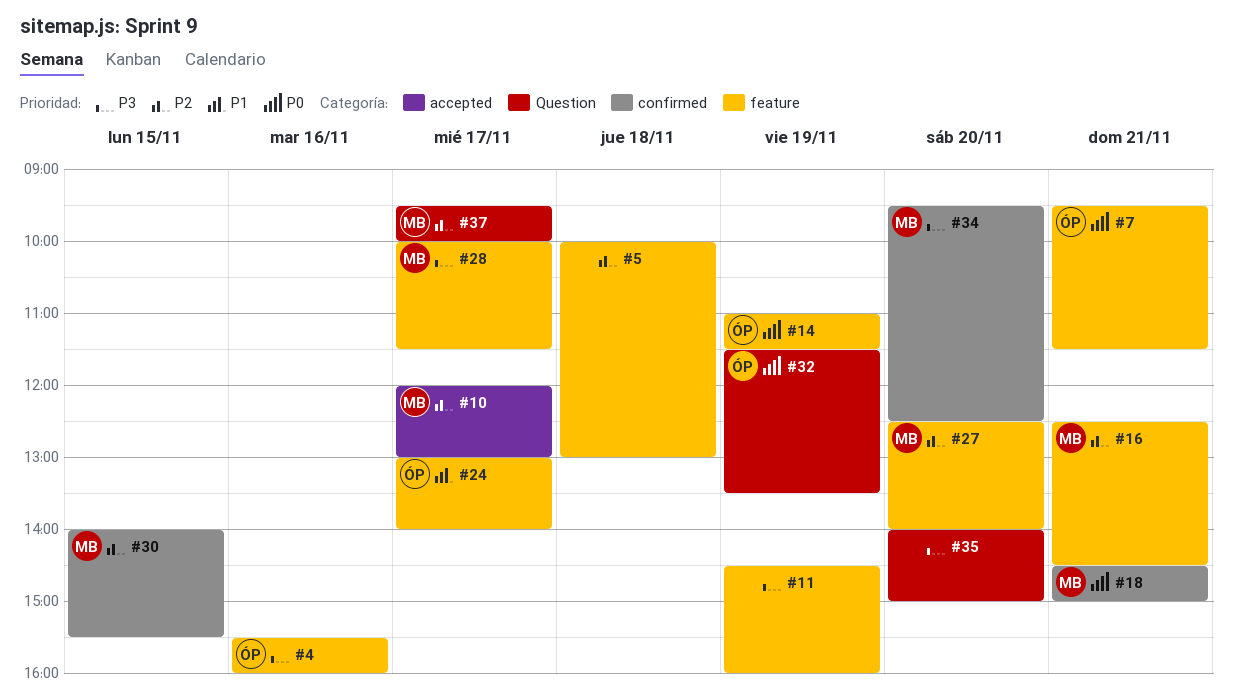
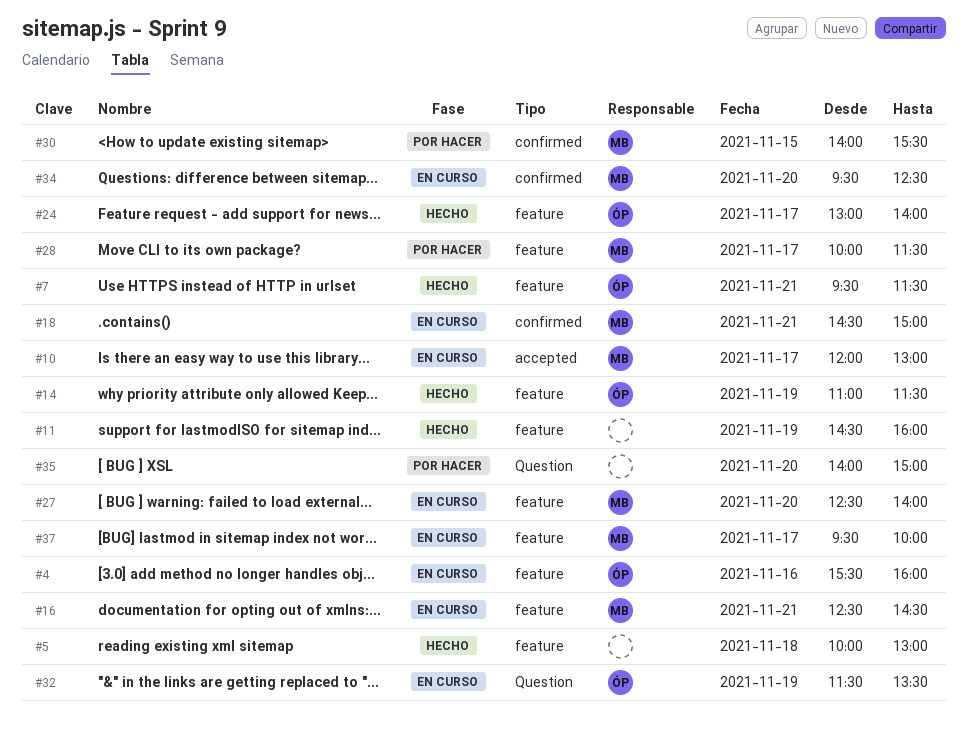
#37, label: Question -> feature

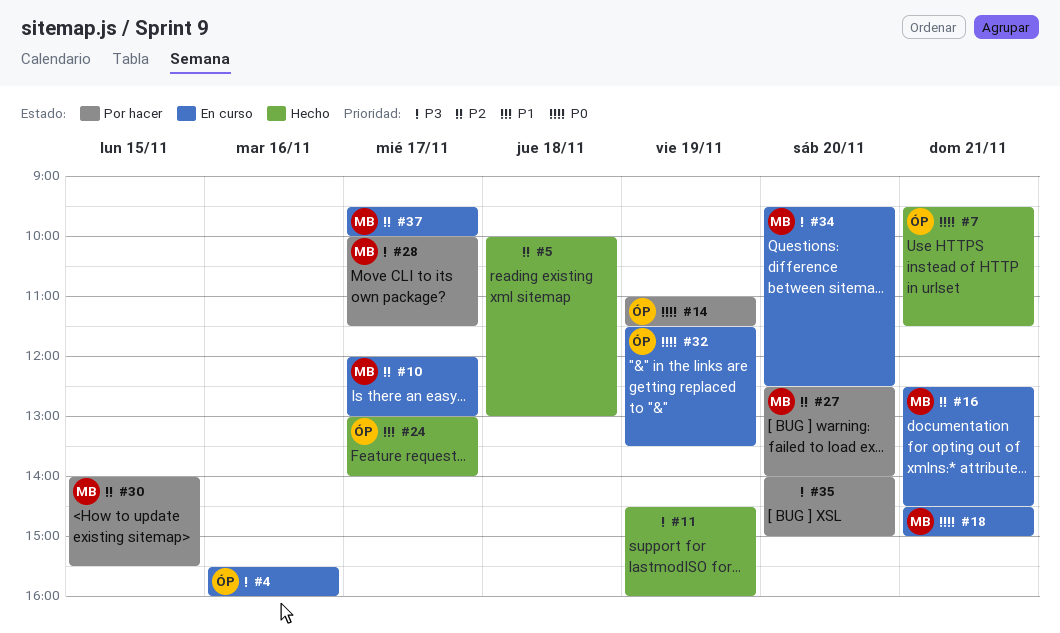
#14, status: Hecho -> Por hacer
#27, status: En curso -> Por hacer

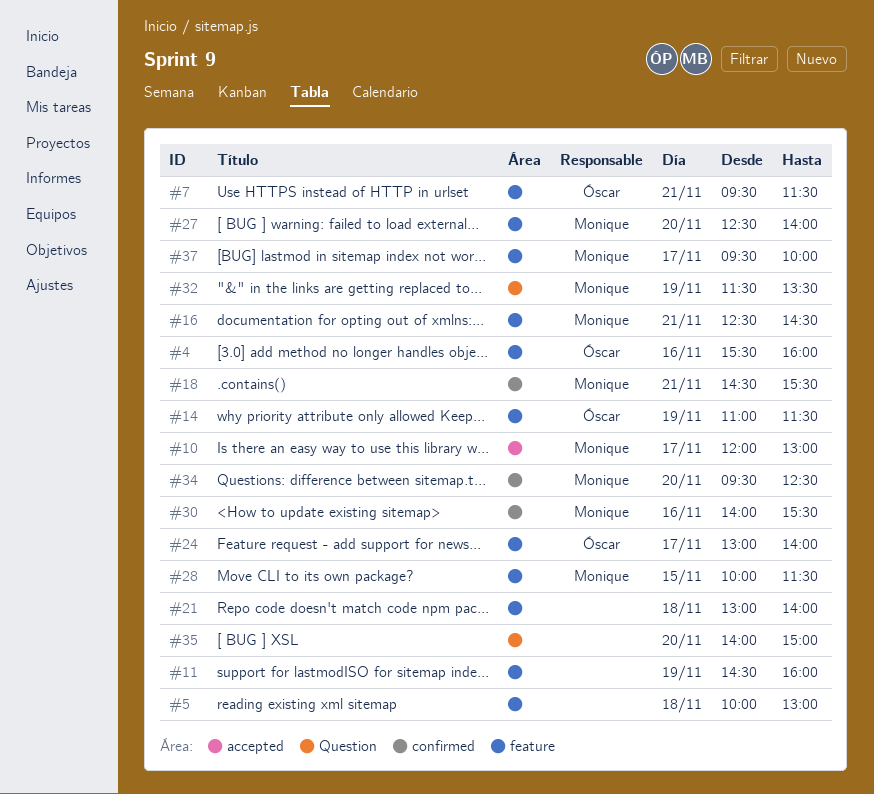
#18, ends: 15:00 -> 15:30
#21: none -> present
#28, day: Nov 17 -> Nov 15
#30, day: Nov 15 -> Nov 16
#32, owner: Óscar -> Monique

